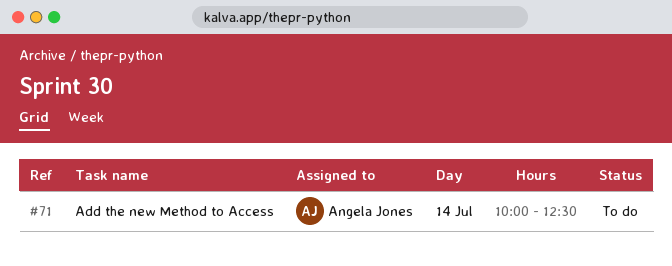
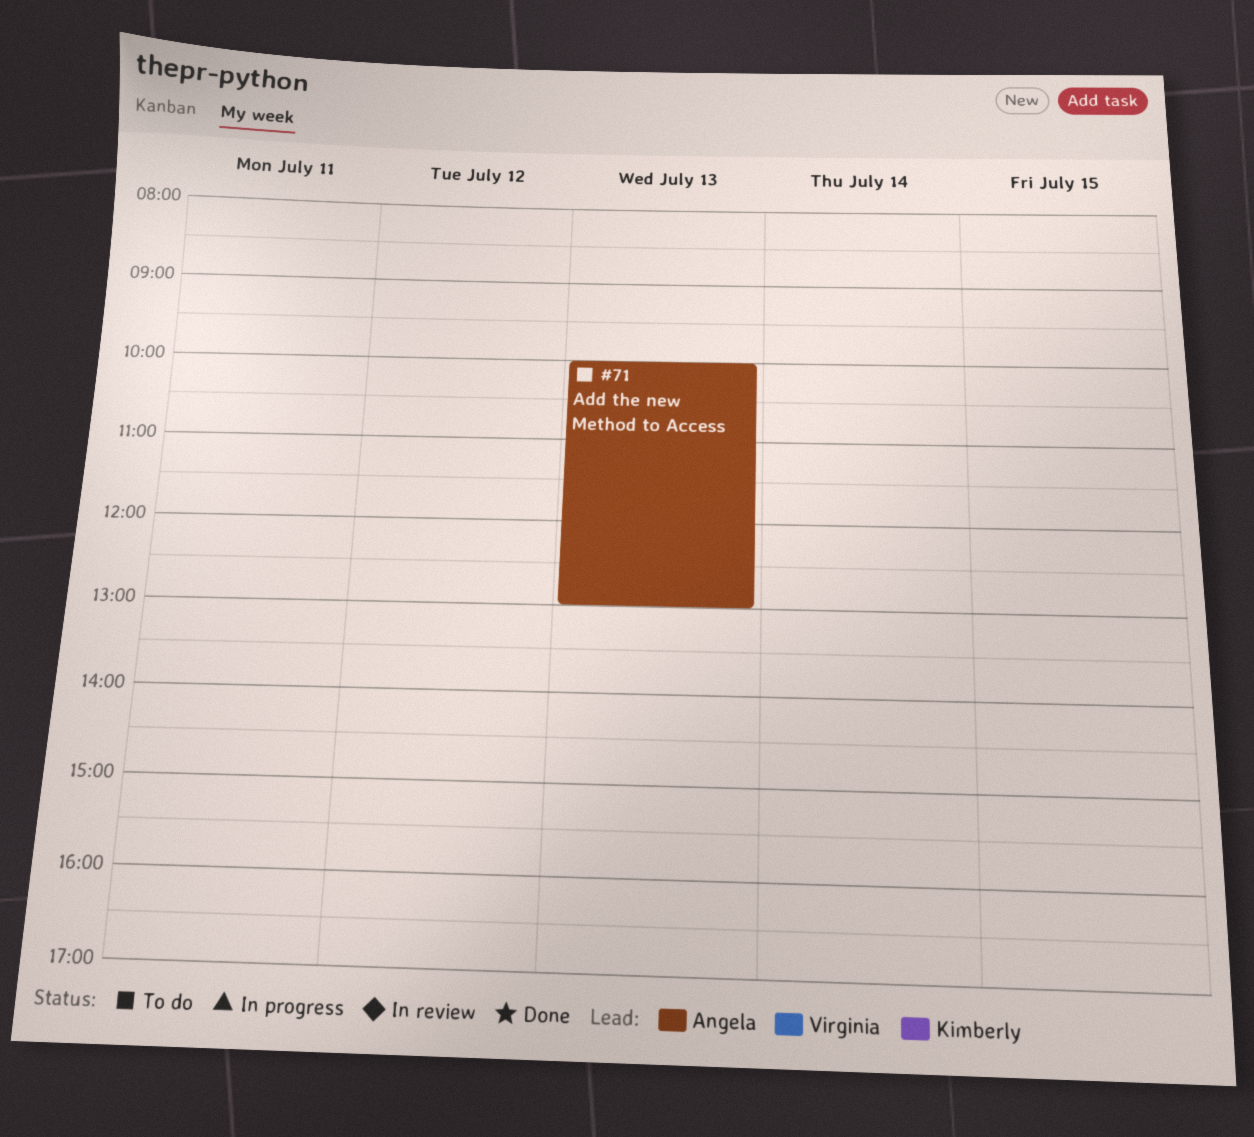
#71, day: Jul 14 -> Jul 13
#71, ends: 12:30 -> 13:00

